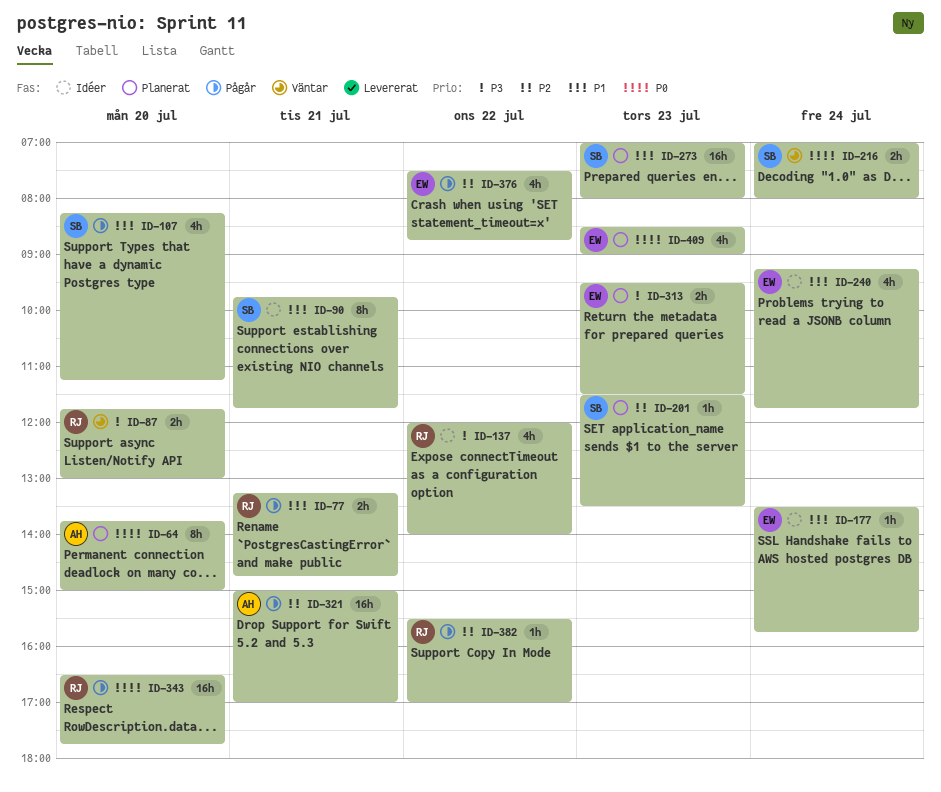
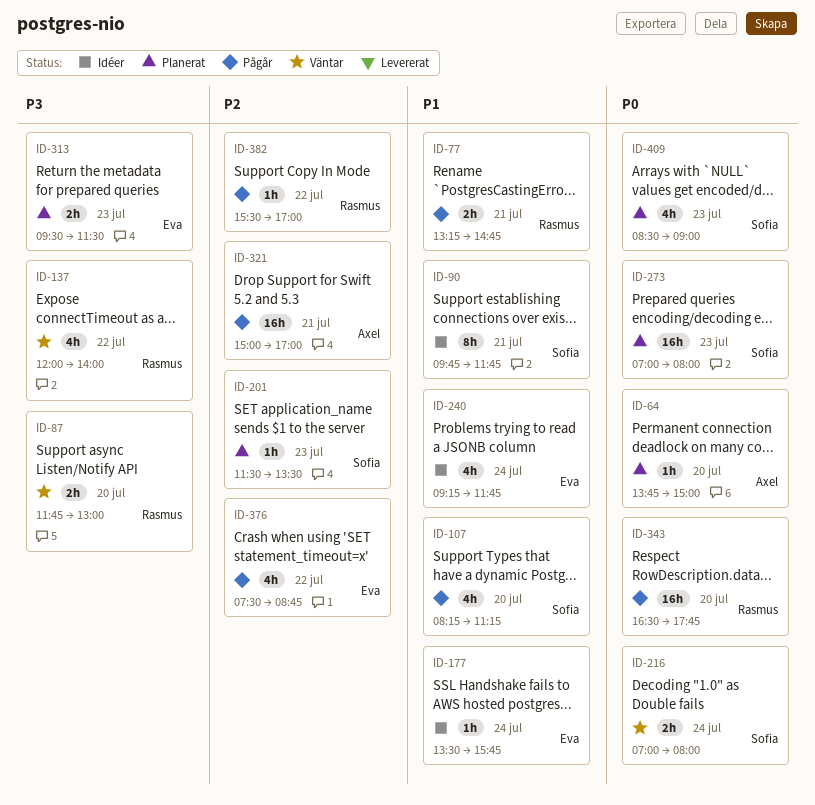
ID-64, estimate: 8h -> 1h
ID-137, status: Idéer -> Väntar
ID-273, priority: P1 -> P0
ID-409, owner: Eva -> Sofia

